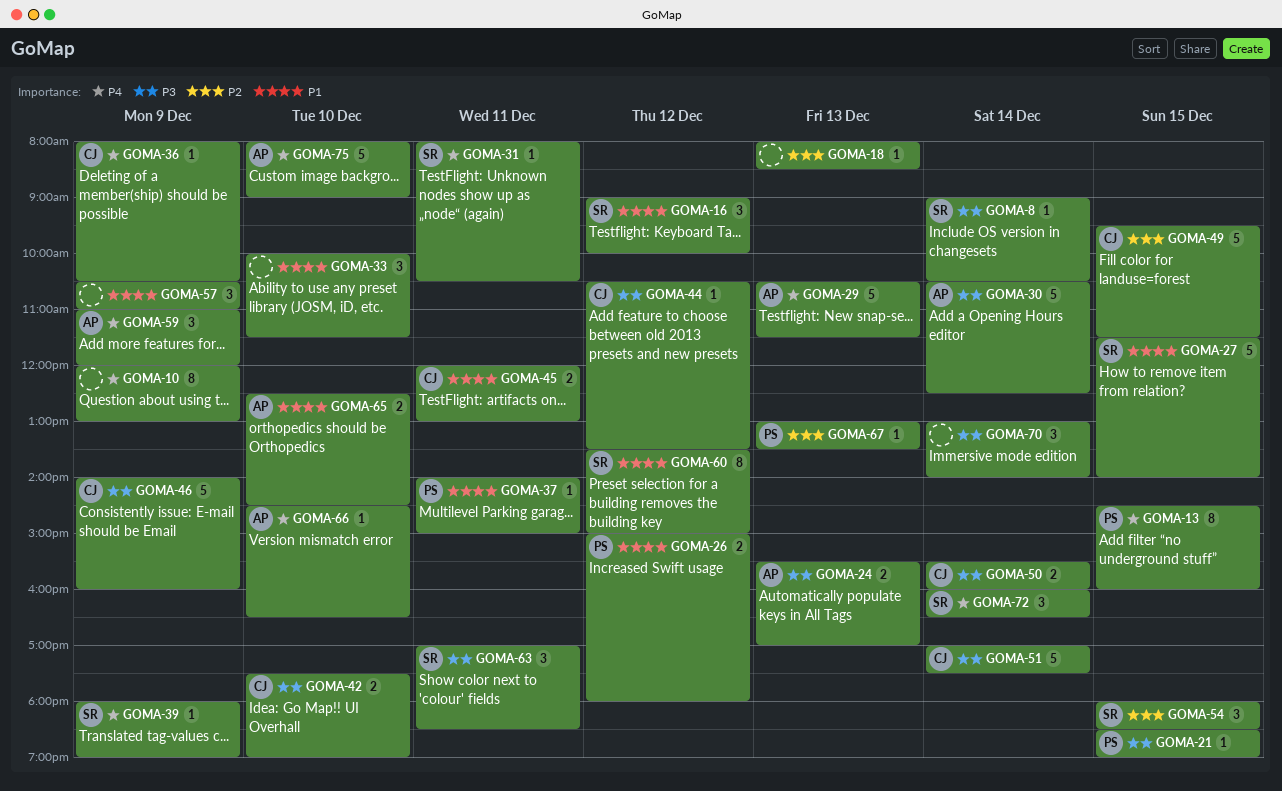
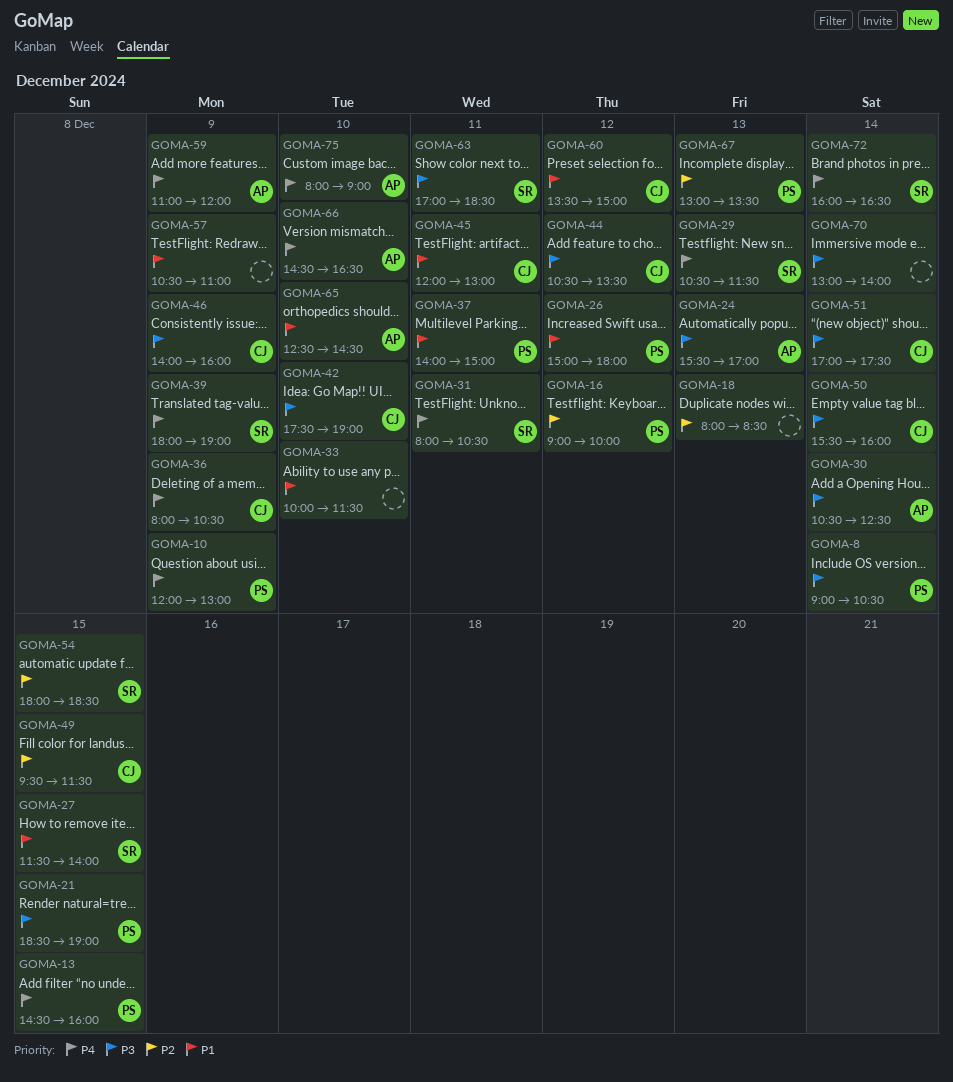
GOMA-8, owner: SR -> PS
GOMA-10, owner: none -> PS
GOMA-16, owner: SR -> PS
GOMA-16, priority: P1 -> P2
GOMA-29, owner: AP -> SR
GOMA-60, owner: SR -> CJ

